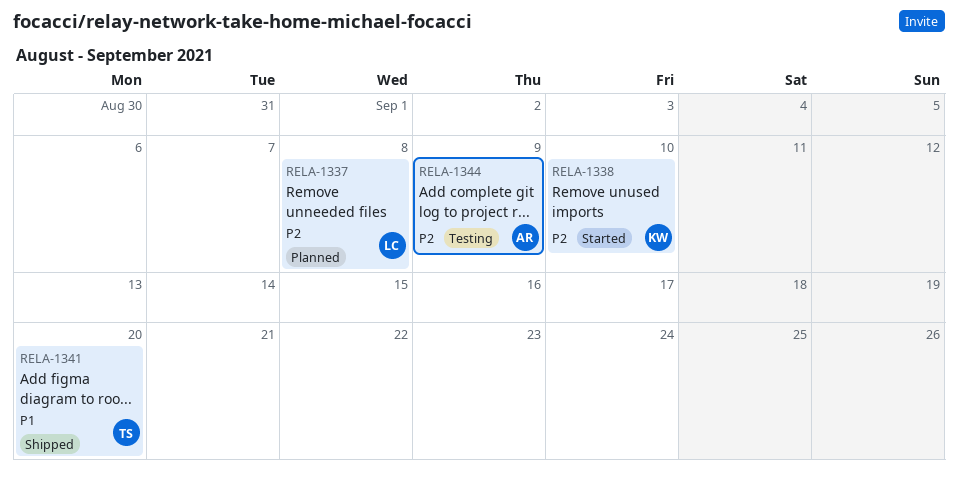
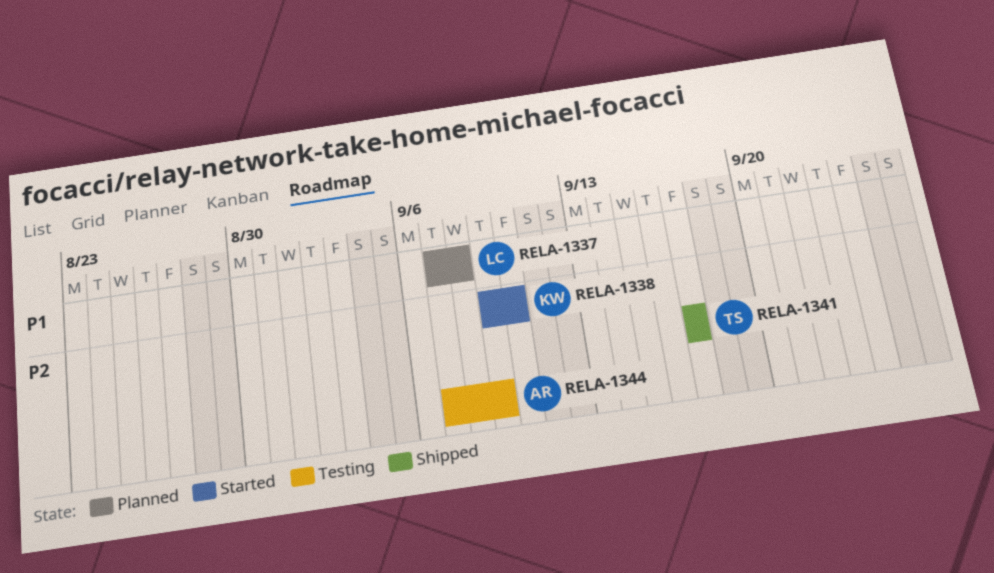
RELA-1337, priority: P2 -> P1
RELA-1341, priority: P1 -> P2
RELA-1341, due: Sep 20 -> Sep 17

